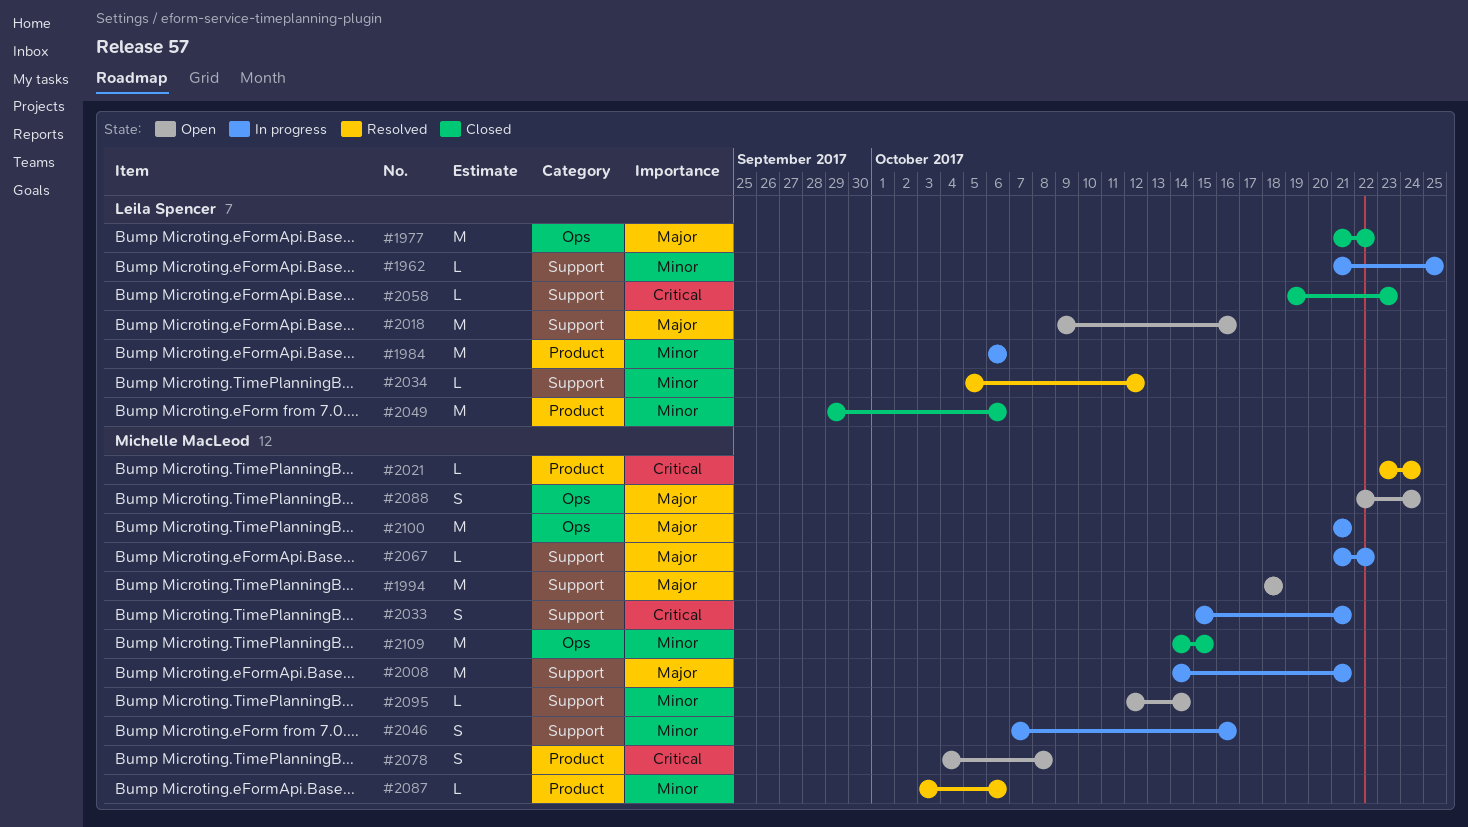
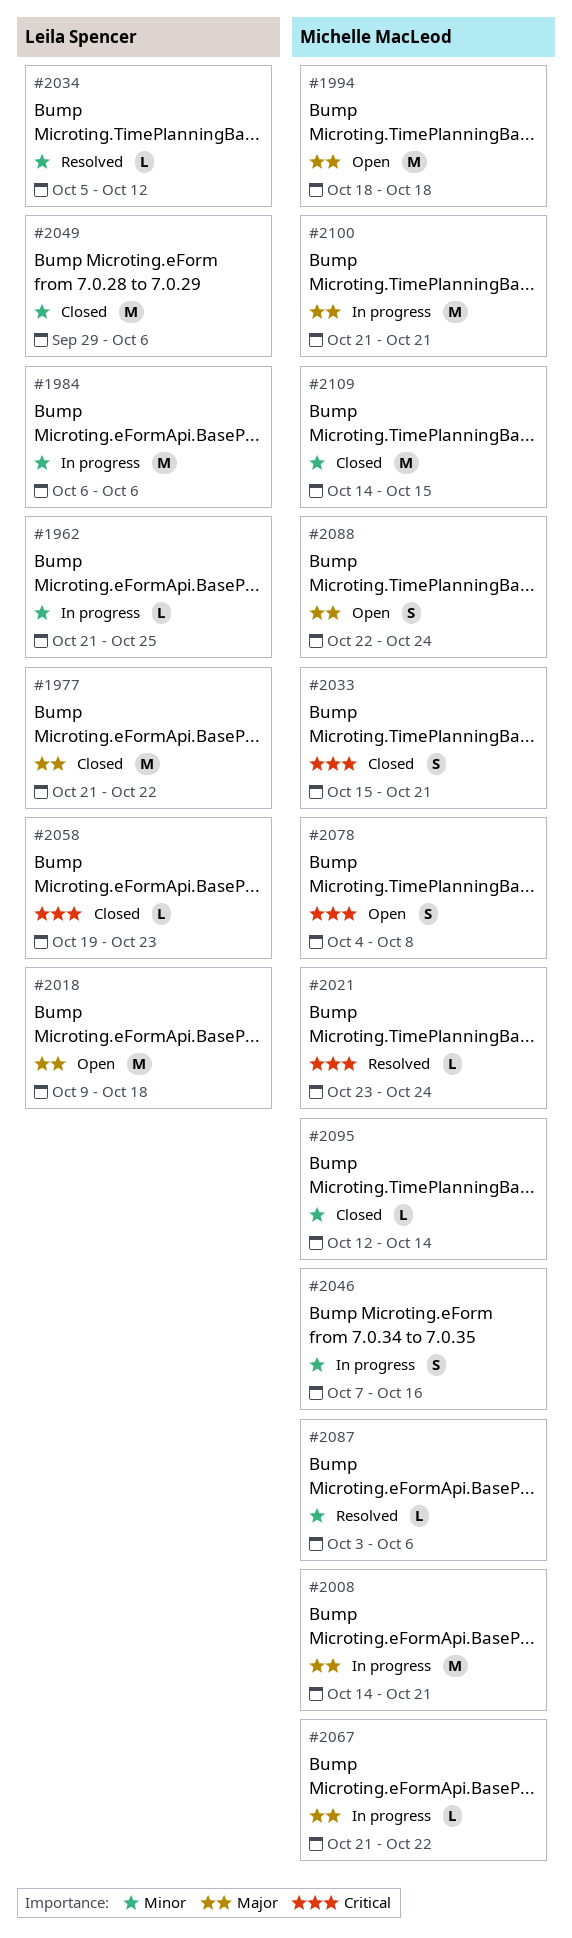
#2018, due: Oct 16 -> Oct 18
#2033, status: In progress -> Closed
#2095, status: Open -> Closed

